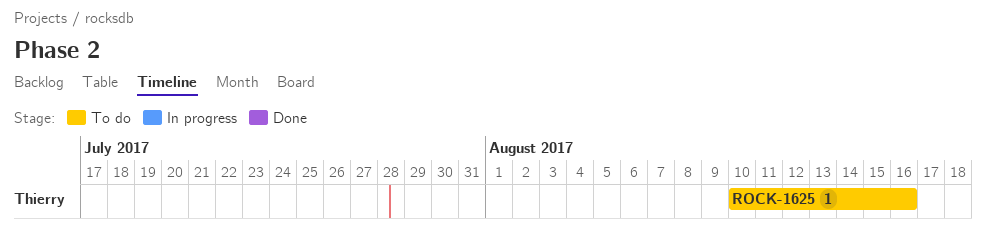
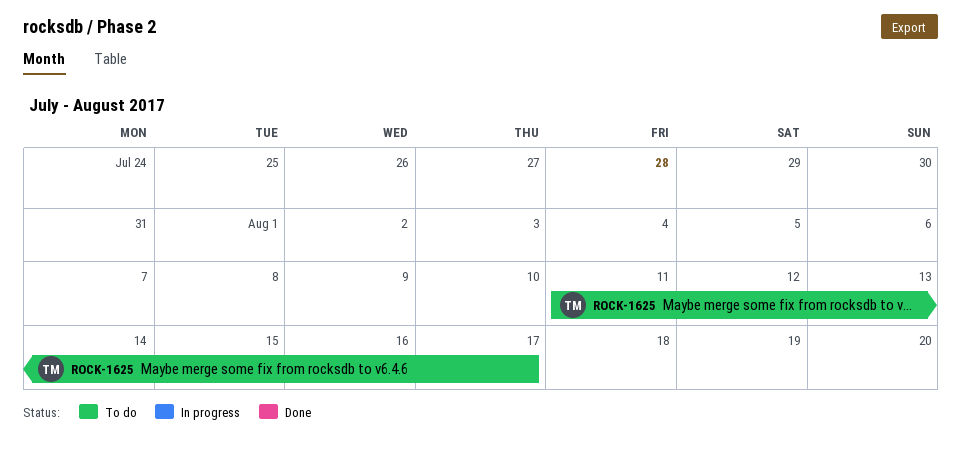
ROCK-1625, start: Aug 10 -> Aug 11
ROCK-1625, due: Aug 16 -> Aug 17

